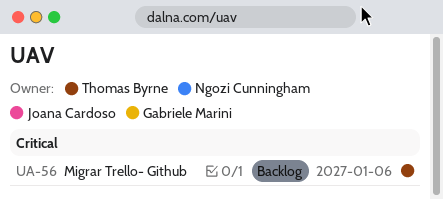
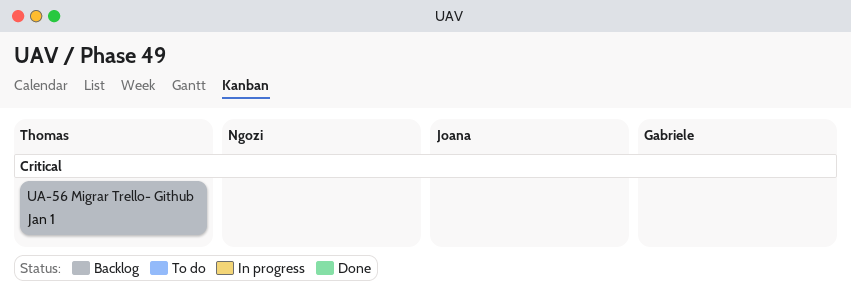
UA-56, due: Jan 6 -> Jan 1

